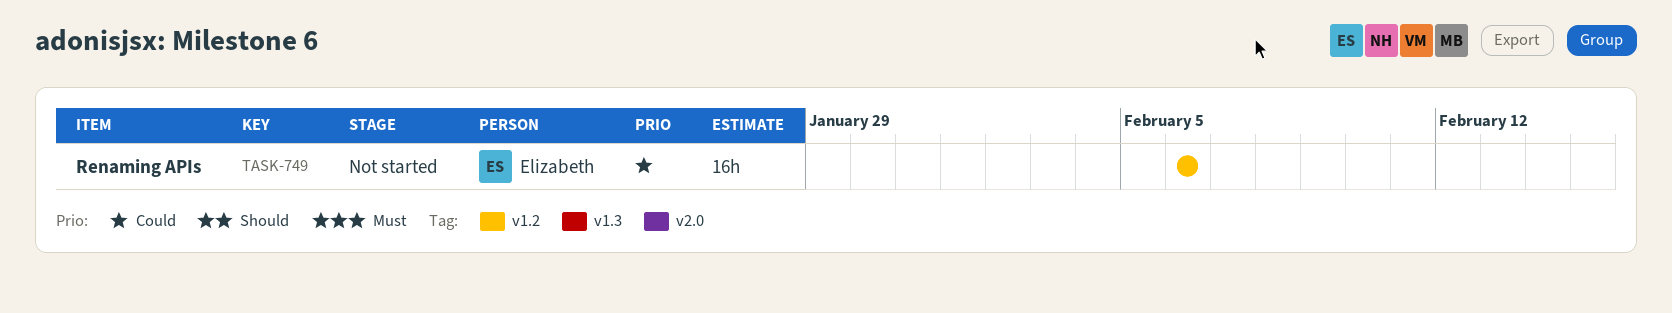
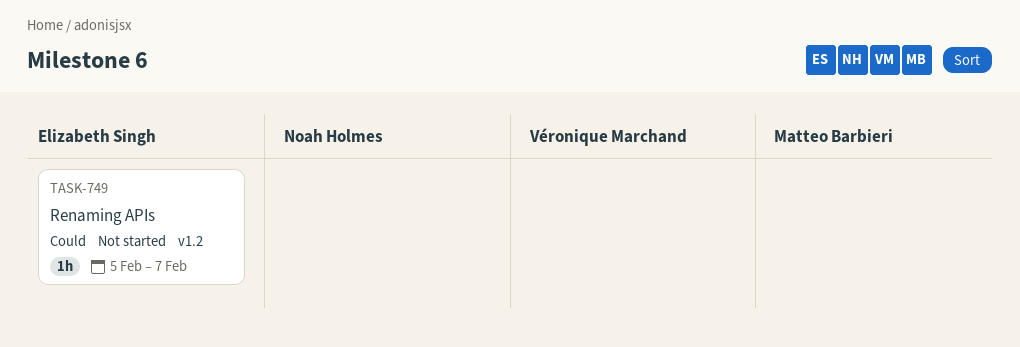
TASK-749, estimate: 16h -> 1h
TASK-749, start: Feb 6 -> Feb 5
TASK-749, due: Feb 6 -> Feb 7

